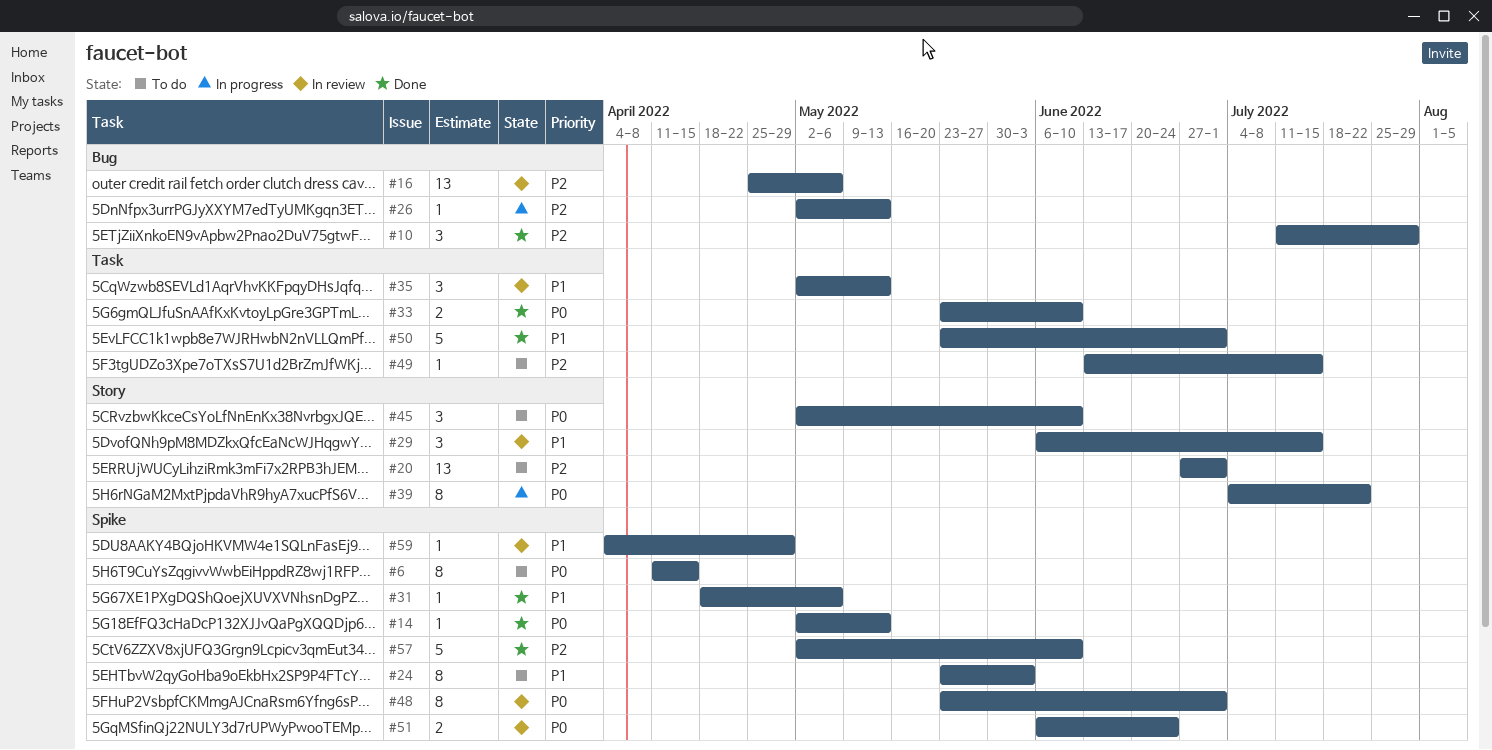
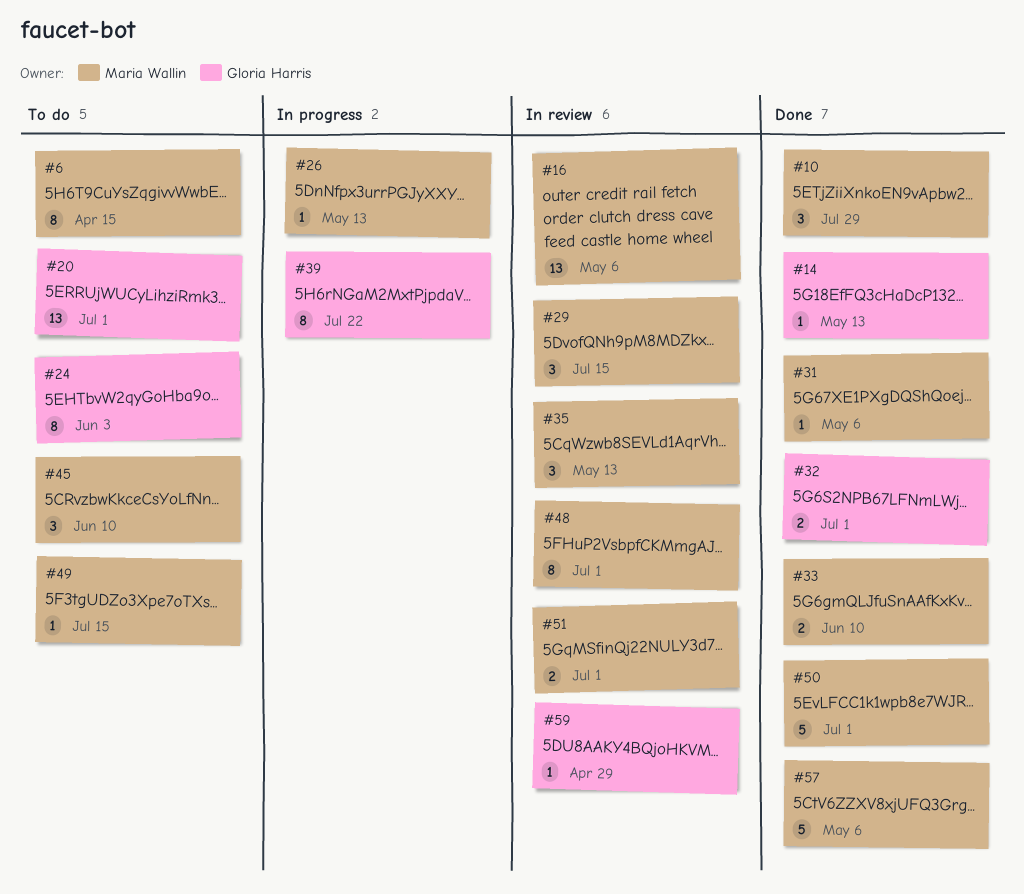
#32: none -> present
#51, due: Jun 24 -> Jul 1
#57, due: Jun 10 -> May 6

